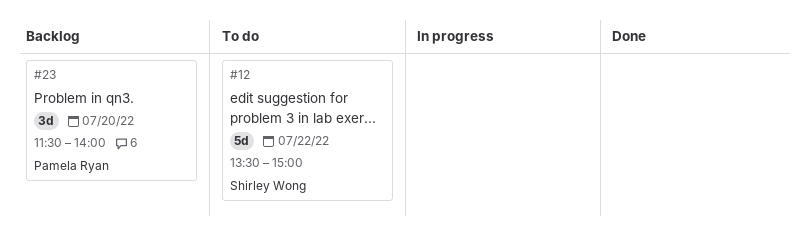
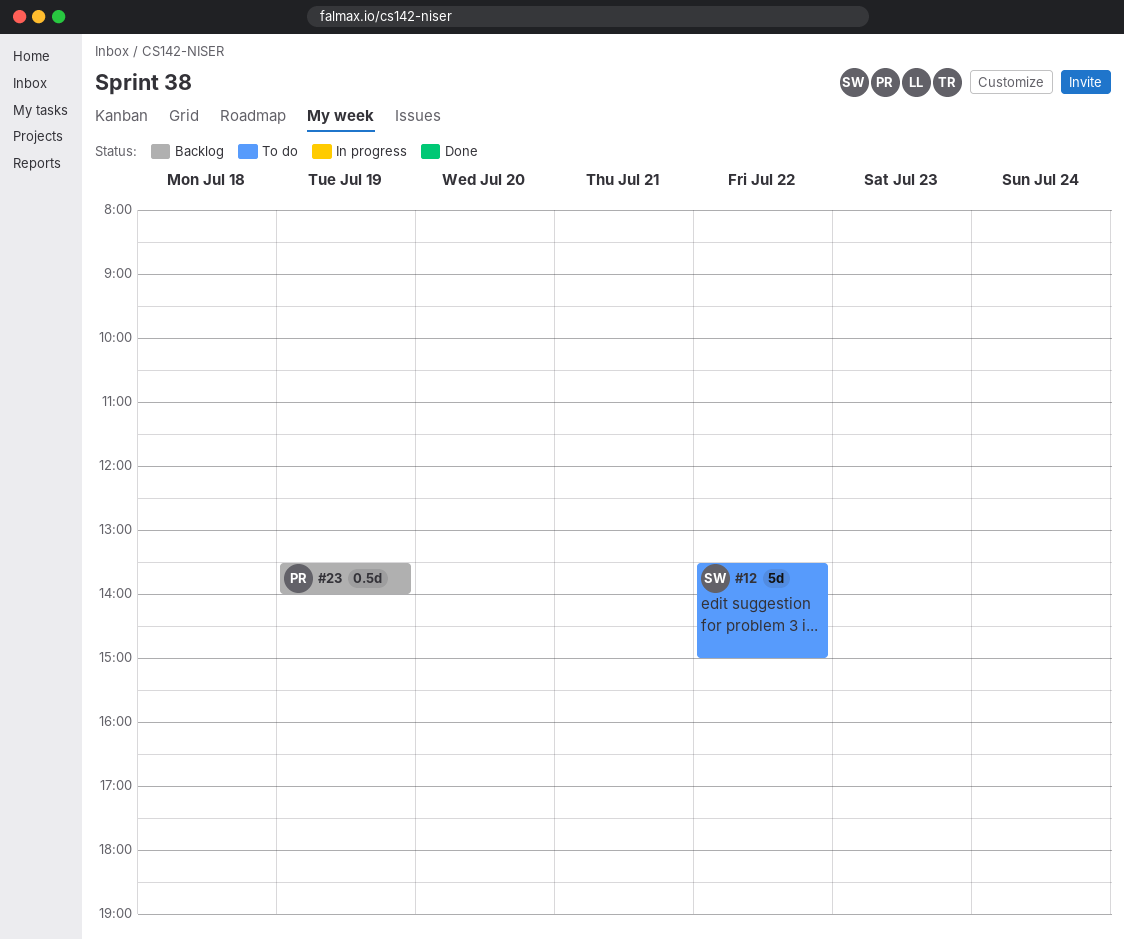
#23, estimate: 3d -> 0.5d
#23, day: Jul 20 -> Jul 19
#23, begins: 11:30 -> 13:30

